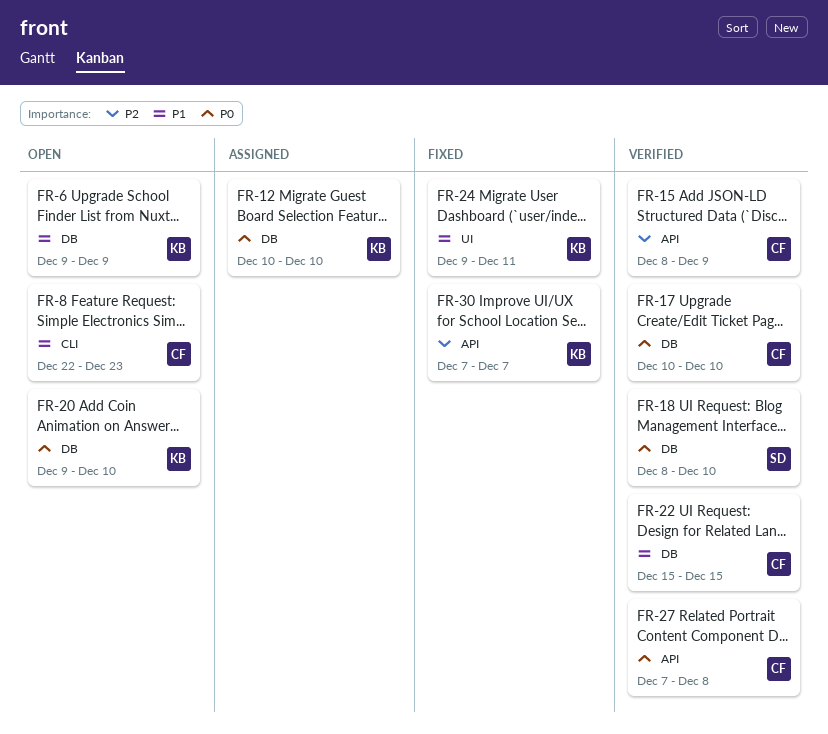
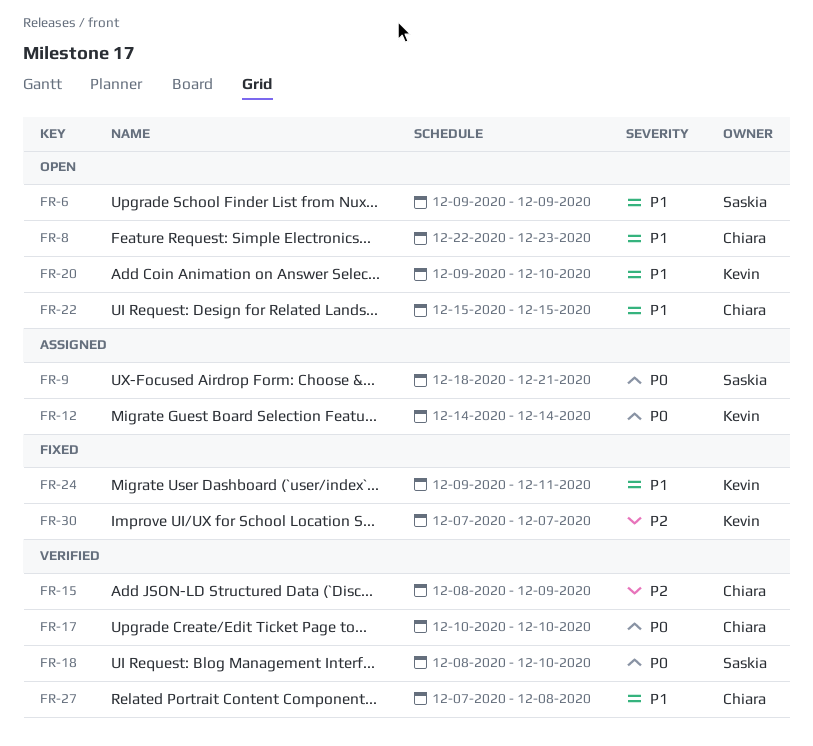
FR-6, owner: Kevin -> Saskia
FR-9: none -> present
FR-12, start: Dec 10 -> Dec 14
FR-12, due: Dec 10 -> Dec 14
FR-20, priority: P0 -> P1
FR-22, status: Verified -> Open
FR-27, priority: P0 -> P1

